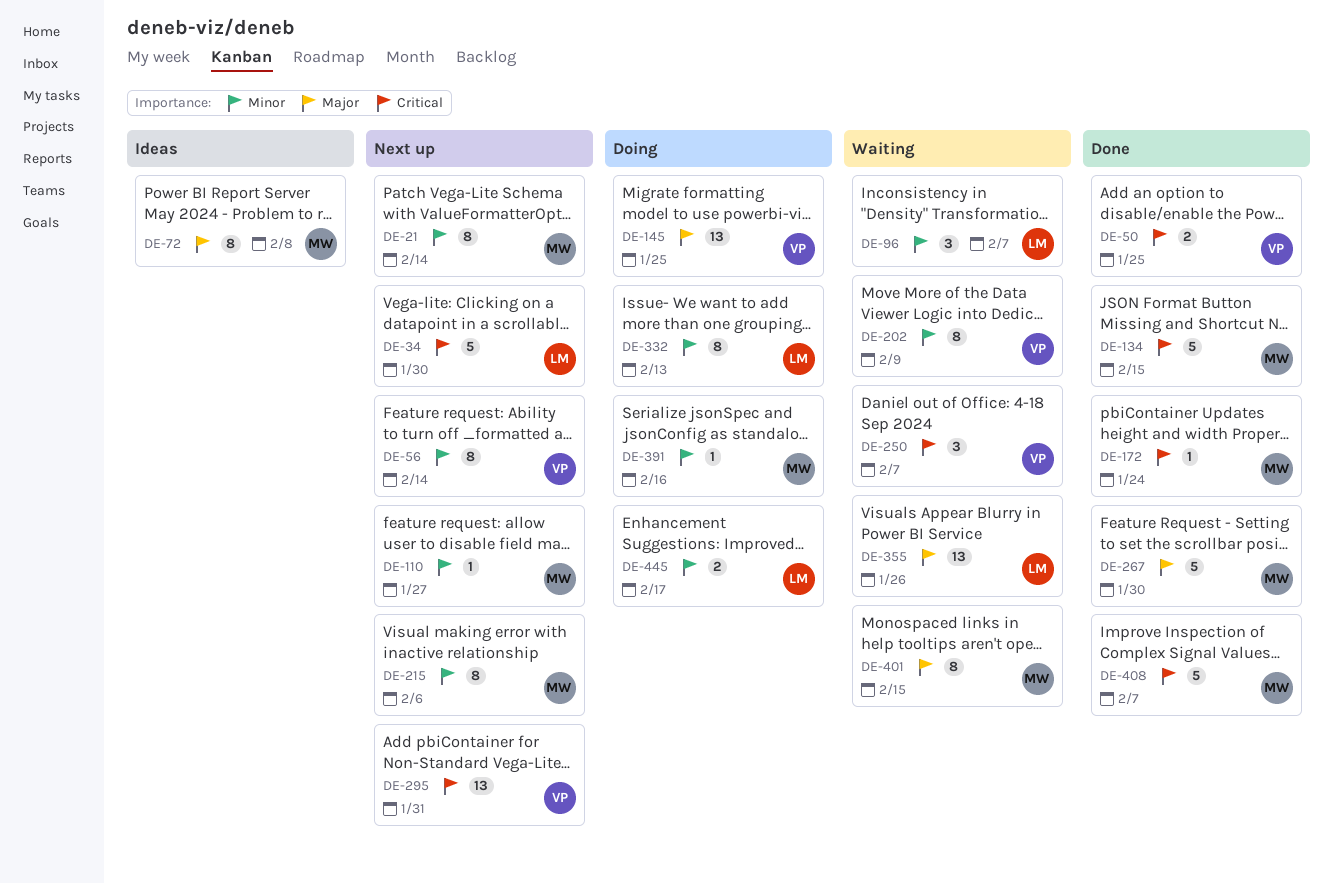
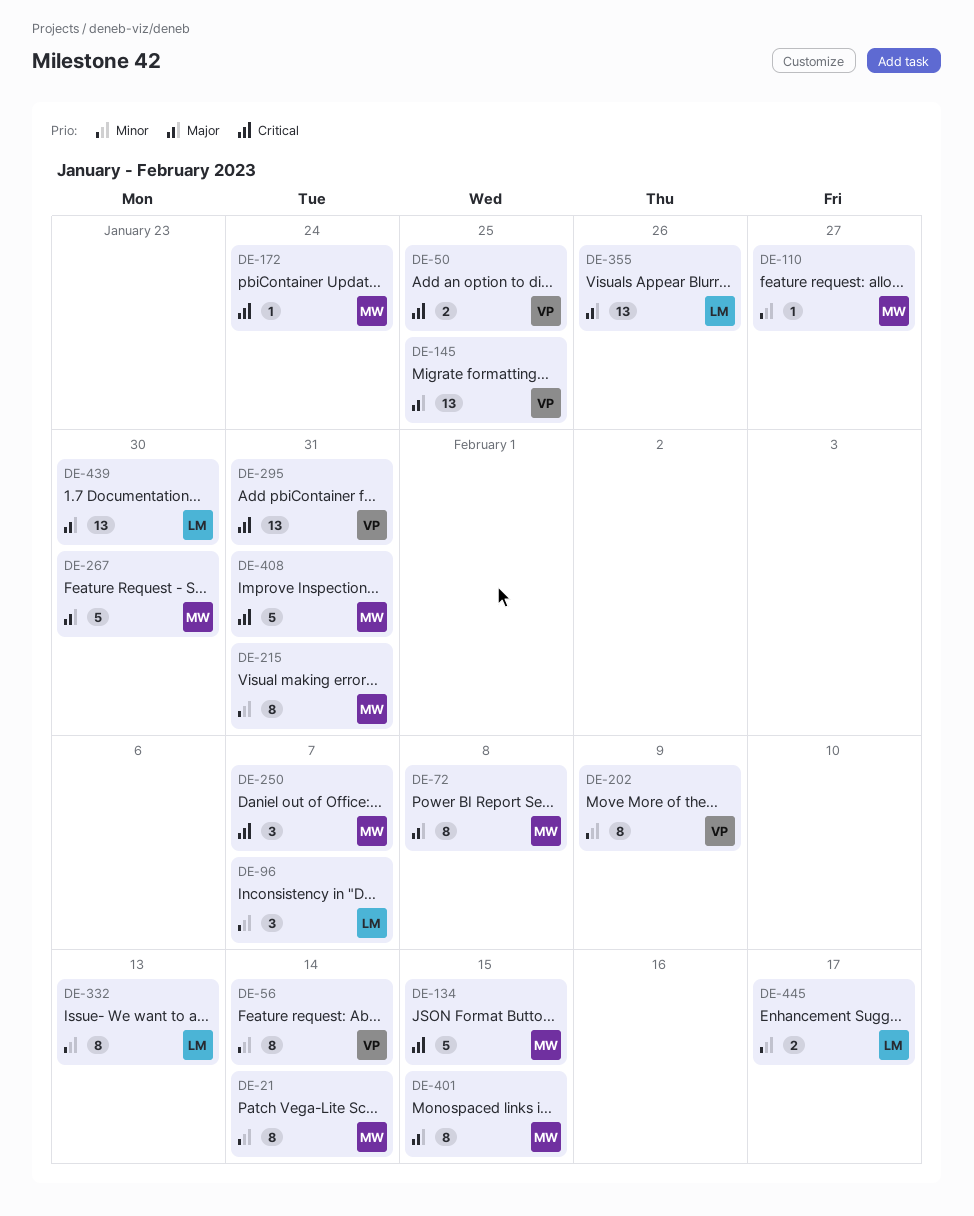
DE-34: present -> none
DE-215, due: Feb 6 -> Jan 31
DE-250, owner: VP -> MW
DE-391: present -> none
DE-408, due: Feb 7 -> Jan 31
DE-439: none -> present

